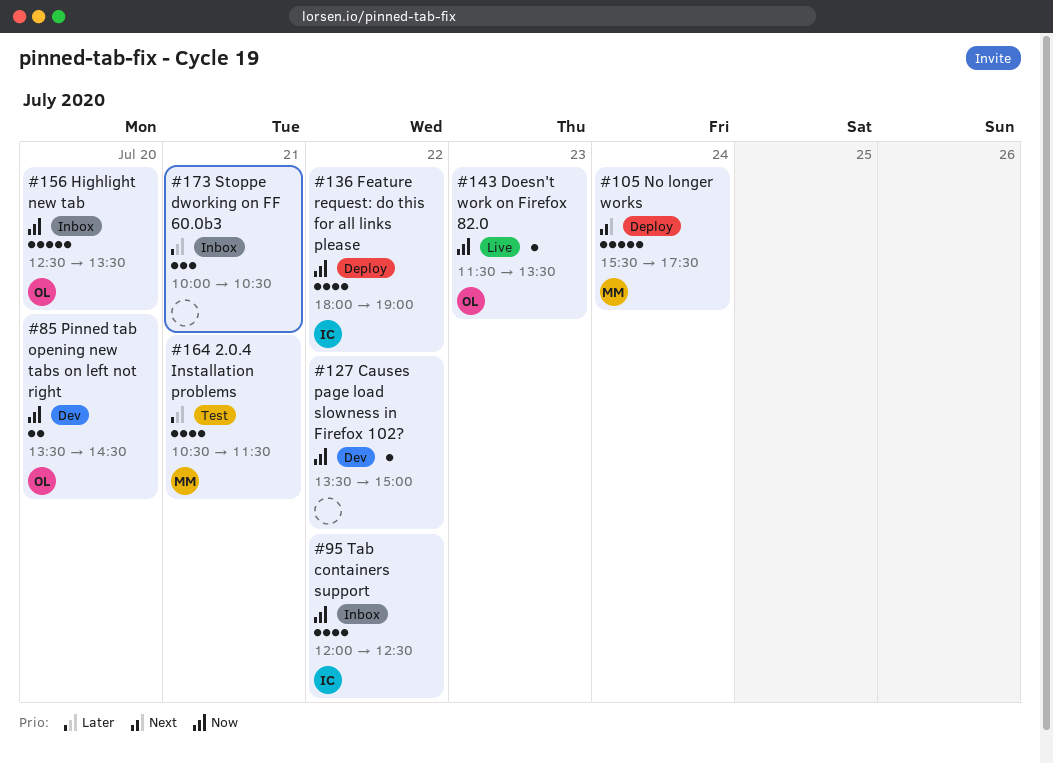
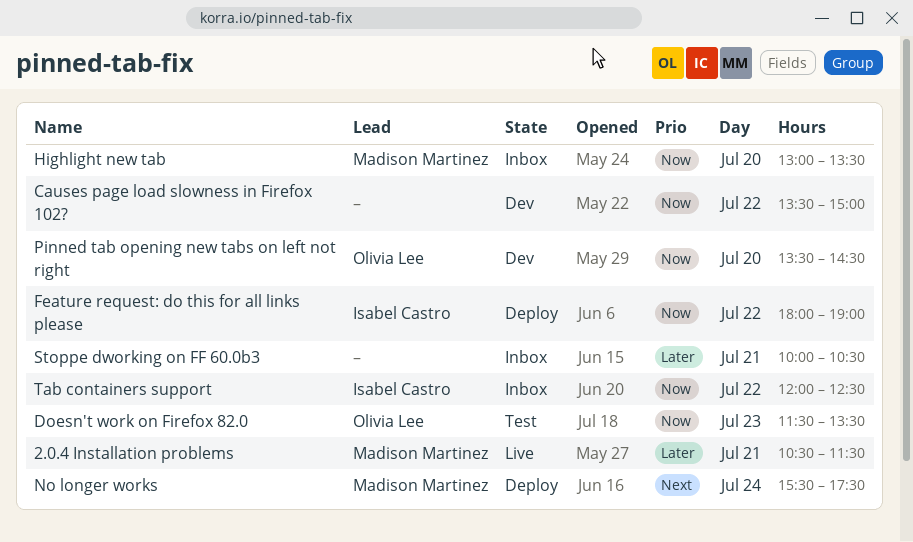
2.0.4 Installation problems, status: Test -> Live
Doesn't work on Firefox 82.0, status: Live -> Test
Highlight new tab, owner: Olivia Lee -> Madison Martinez
Highlight new tab, begins: 12:30 -> 13:00

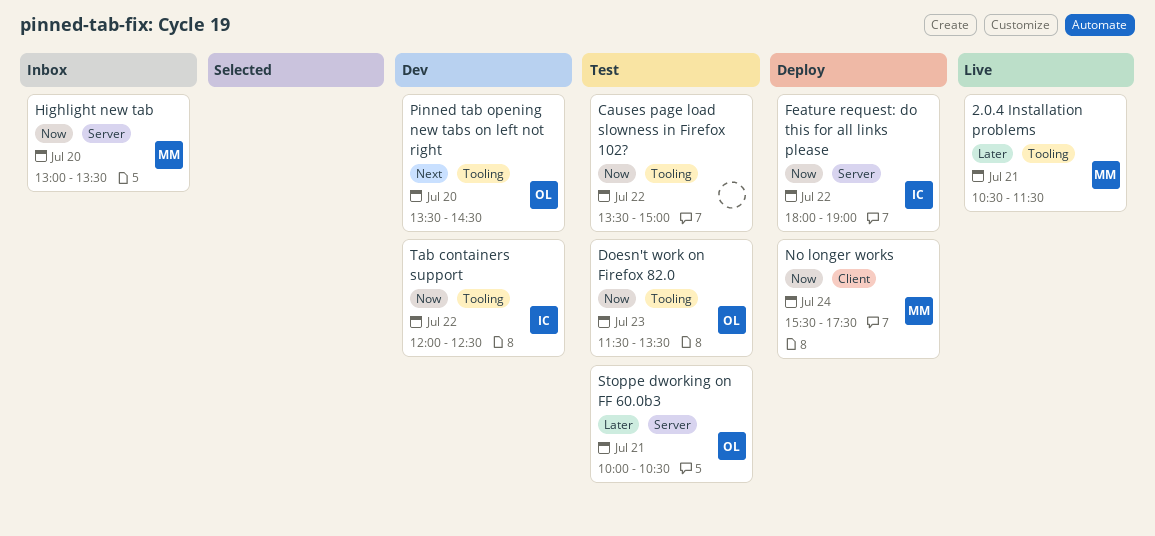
Causes page load slowness in Firefox 102?, status: Dev -> Test
No longer works, priority: Next -> Now
Pinned tab opening new tabs on left not right, priority: Now -> Next
Stoppe dworking on FF 60.0b3, status: Inbox -> Test
Stoppe dworking on FF 60.0b3, owner: none -> Olivia Lee
Tab containers support, status: Inbox -> Dev

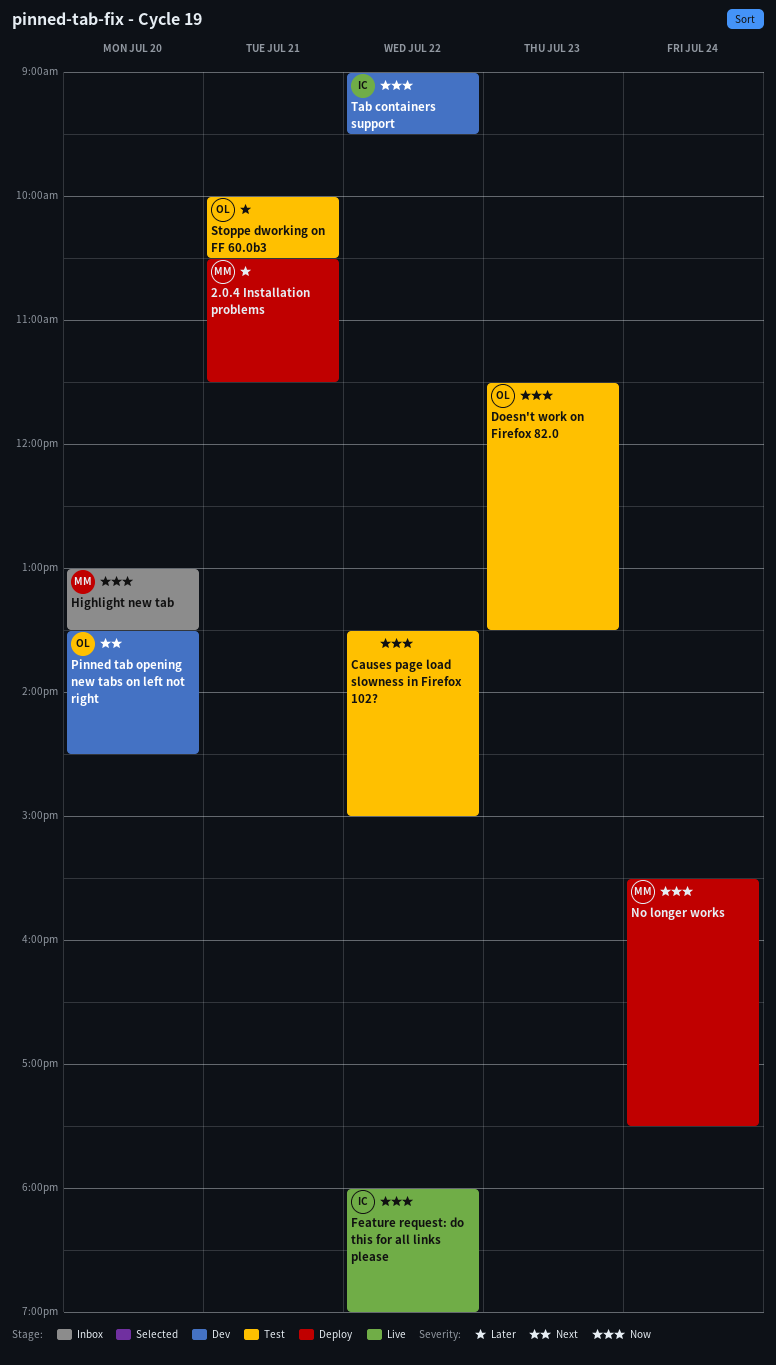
2.0.4 Installation problems, status: Live -> Deploy
Feature request: do this for all links please, status: Deploy -> Live
Tab containers support, begins: 12:00 -> 09:00
Tab containers support, ends: 12:30 -> 09:30

